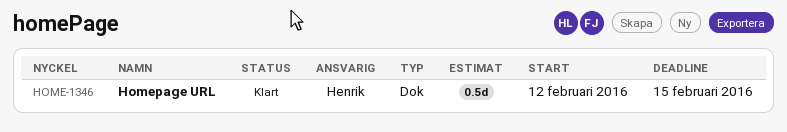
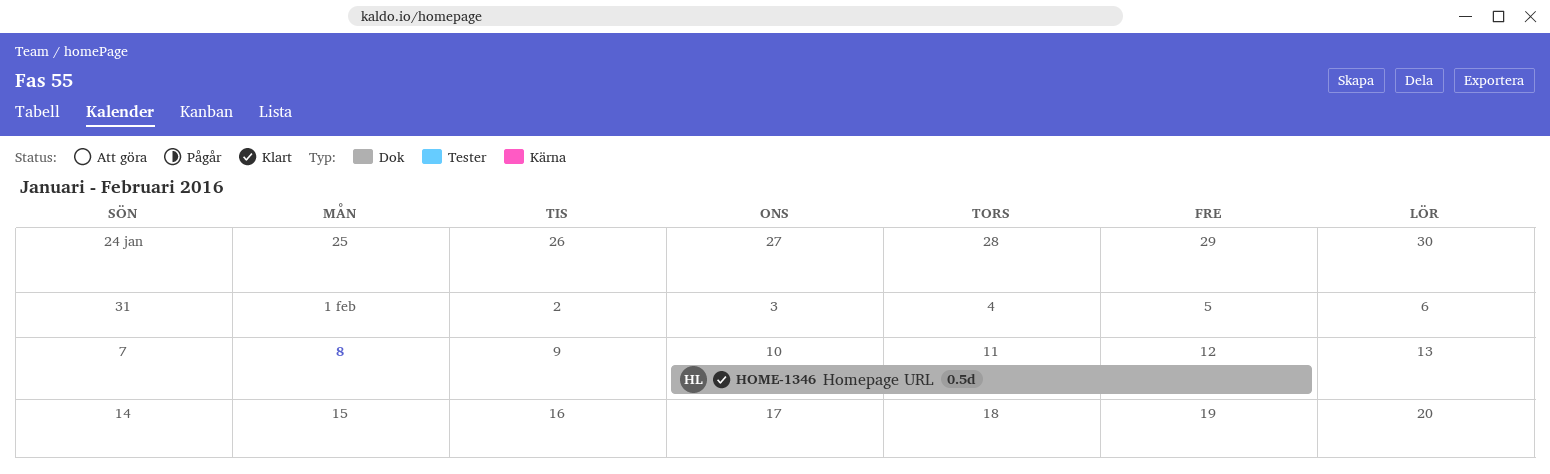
HOME-1346, start: Feb 12 -> Feb 10
HOME-1346, due: Feb 15 -> Feb 12

